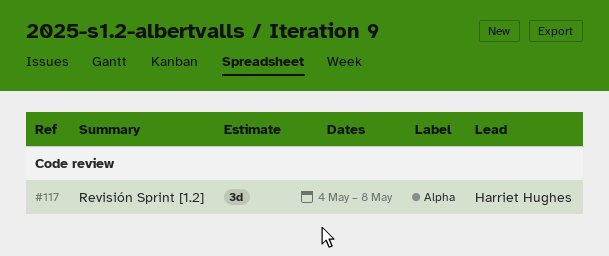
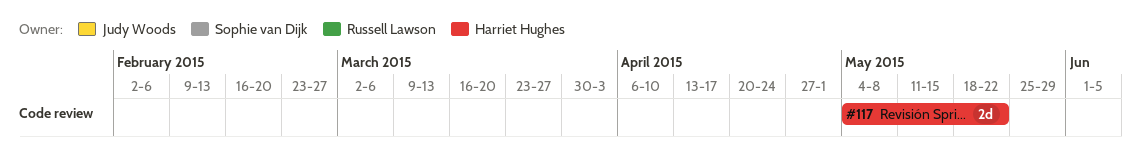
#117, estimate: 3d -> 2d
#117, due: May 8 -> May 22

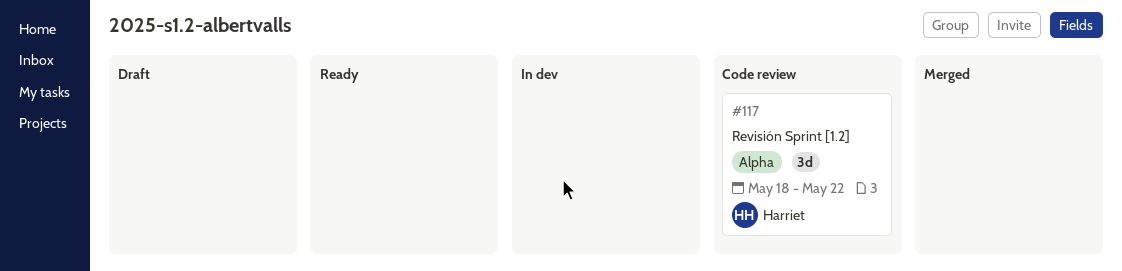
#117, estimate: 2d -> 3d
#117, start: May 4 -> May 18

